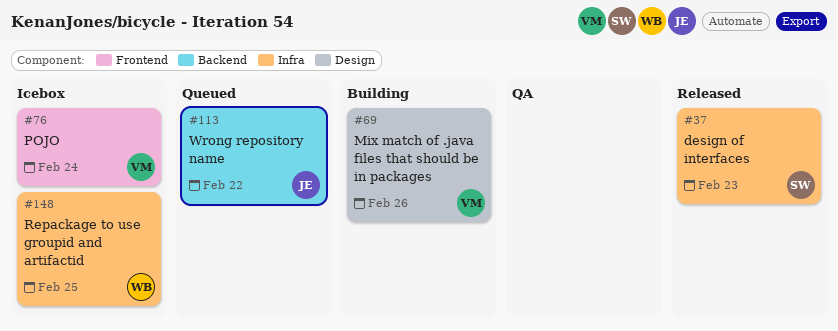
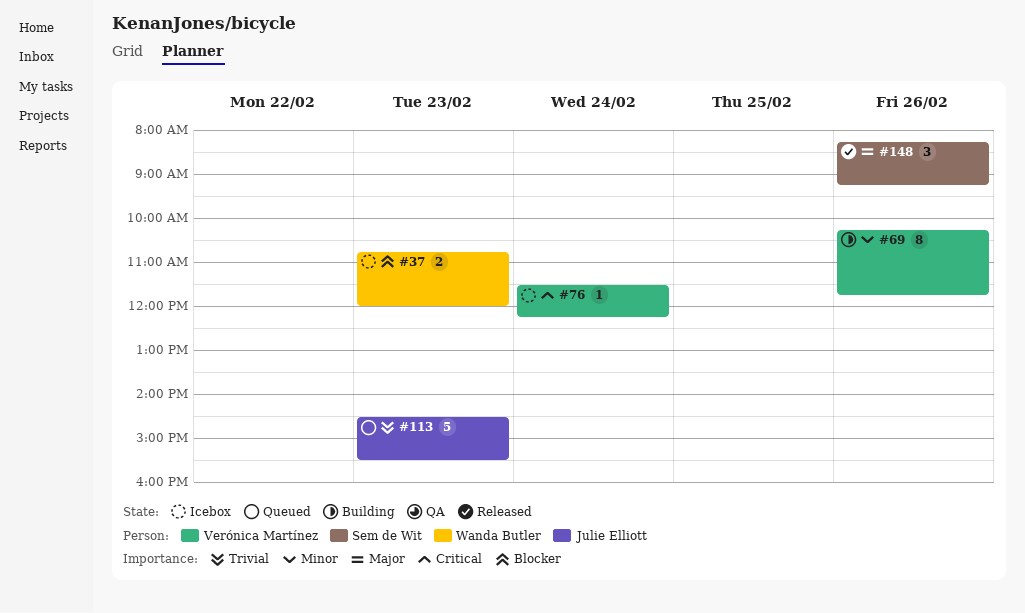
#37, status: Released -> Icebox
#37, owner: Sem de Wit -> Wanda Butler
#113, day: Feb 22 -> Feb 23
#148, status: Icebox -> Released
#148, owner: Wanda Butler -> Sem de Wit
#148, day: Feb 25 -> Feb 26

